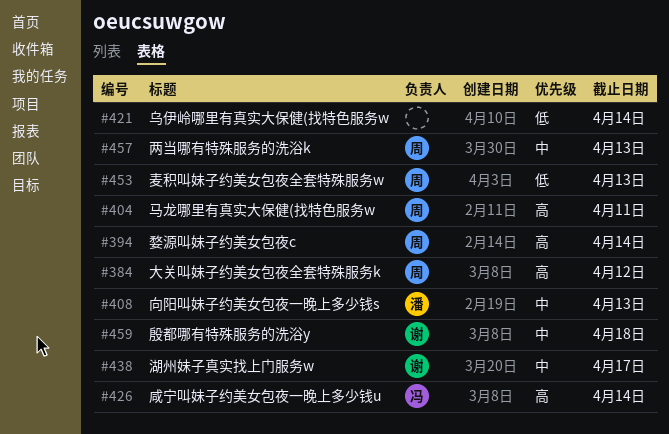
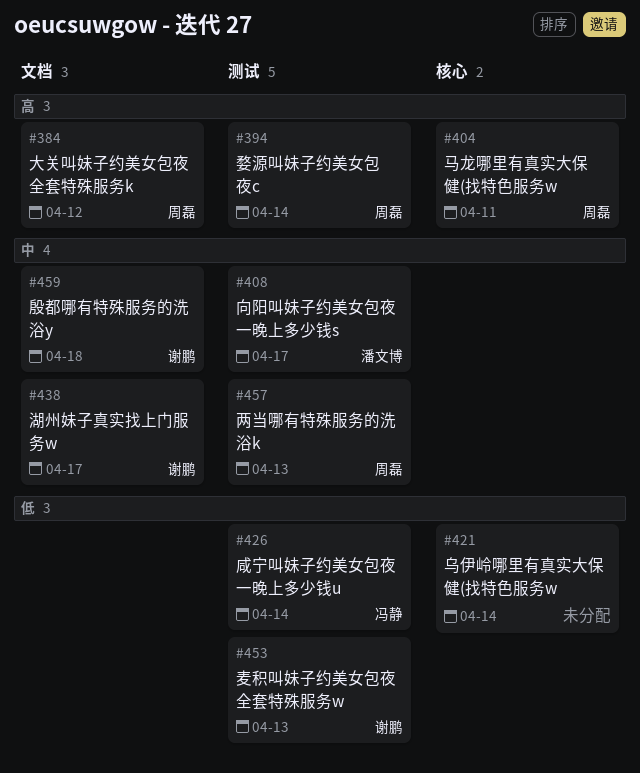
#408, due: Apr 13 -> Apr 17
#426, priority: 高 -> 低
#453, owner: 周磊 -> 谢鹏

